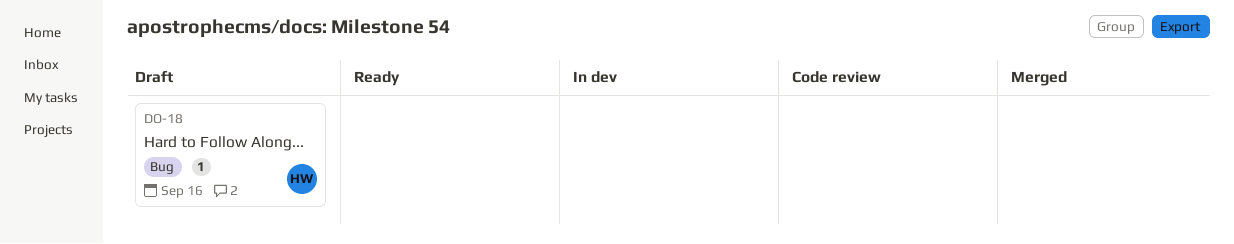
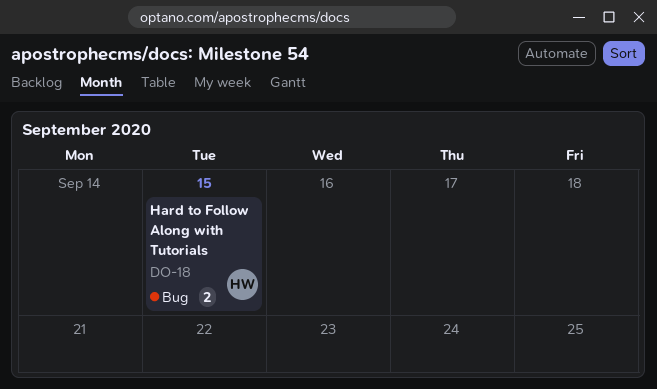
DO-18, estimate: 1 -> 2
DO-18, due: Sep 16 -> Sep 15

